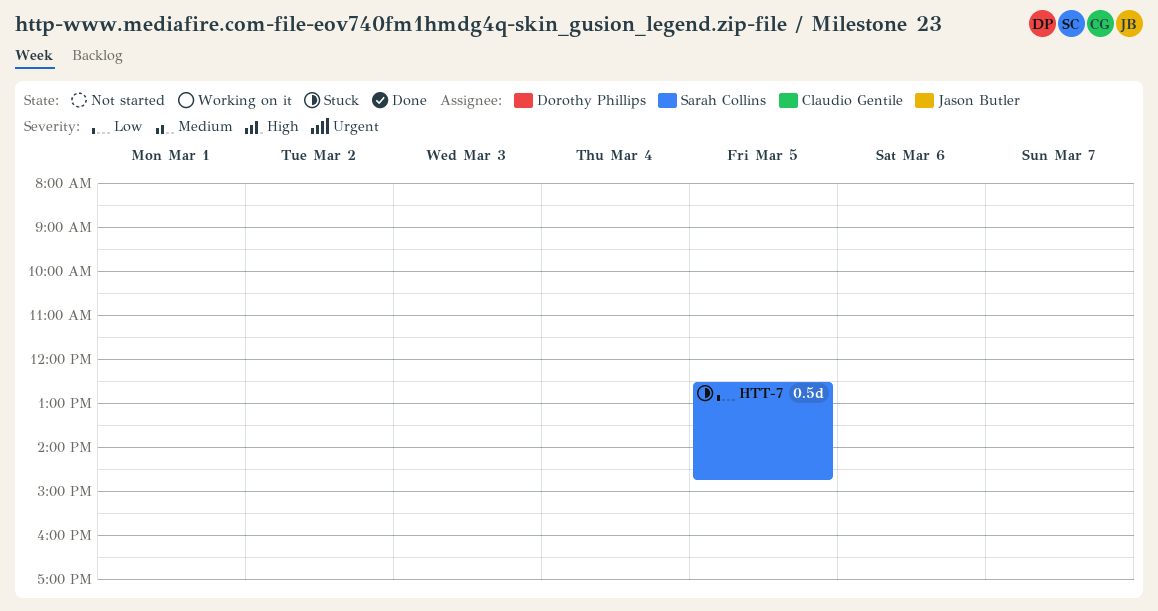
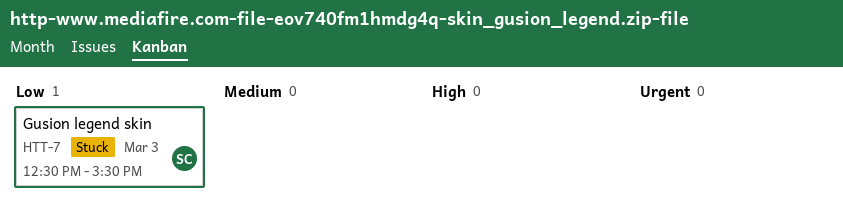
HTT-7, day: Mar 5 -> Mar 3
HTT-7, ends: 14:45 -> 15:30

